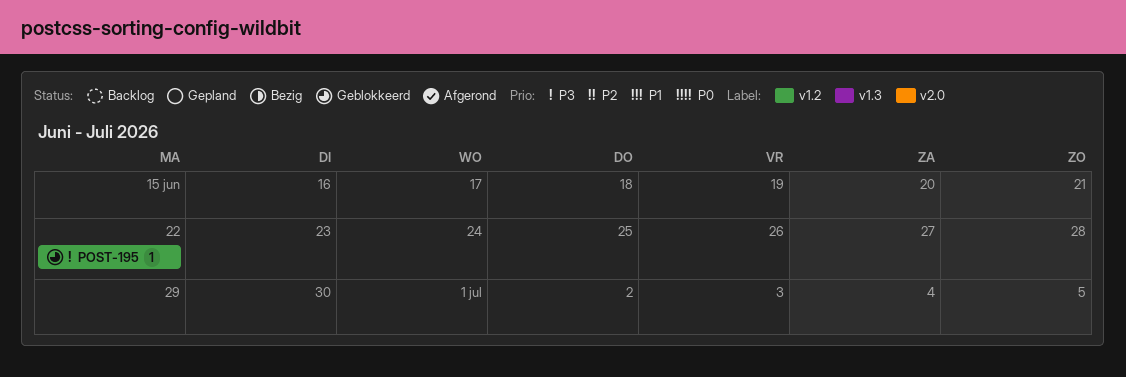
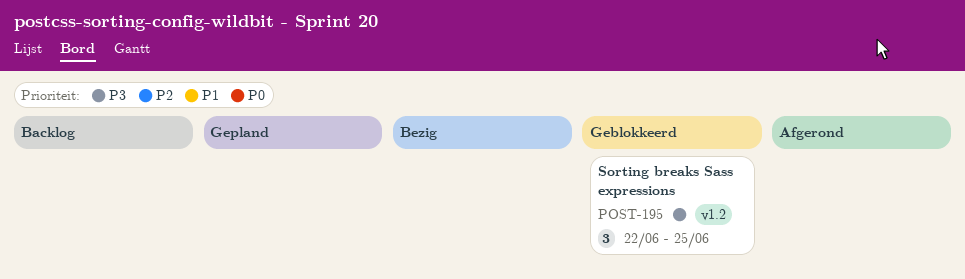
POST-195, estimate: 1 -> 3
POST-195, due: Jun 22 -> Jun 25

